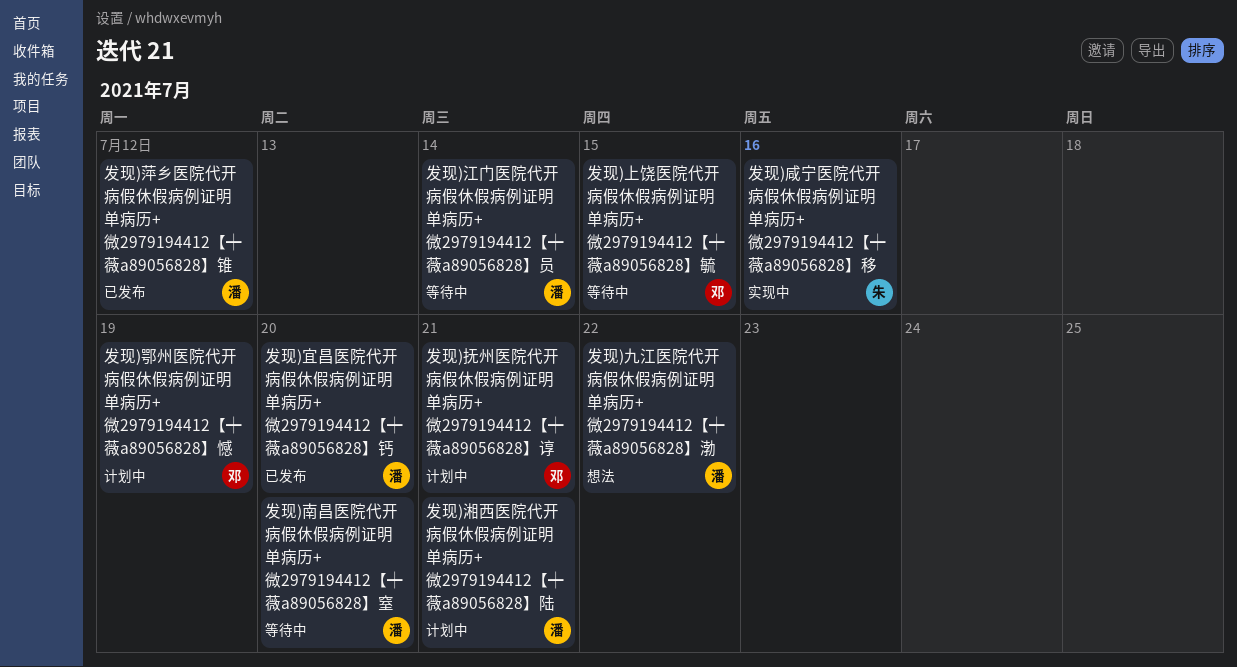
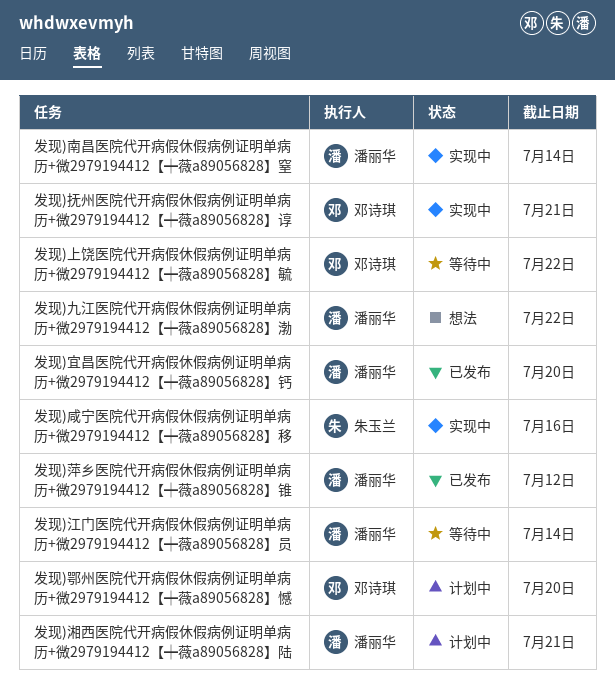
发现)上饶医院代开病假休假病例证明单病历+微2979194412【┿薇a89056828】毓, due: Jul 15 -> Jul 22
发现)南昌医院代开病假休假病例证明单病历+微2979194412【┿薇a89056828】窒, status: 等待中 -> 实现中
发现)南昌医院代开病假休假病例证明单病历+微2979194412【┿薇a89056828】窒, due: Jul 20 -> Jul 14
发现)抚州医院代开病假休假病例证明单病历+微2979194412【┿薇a89056828】谆, status: 计划中 -> 实现中
发现)鄂州医院代开病假休假病例证明单病历+微2979194412【┿薇a89056828】憾, due: Jul 19 -> Jul 20

